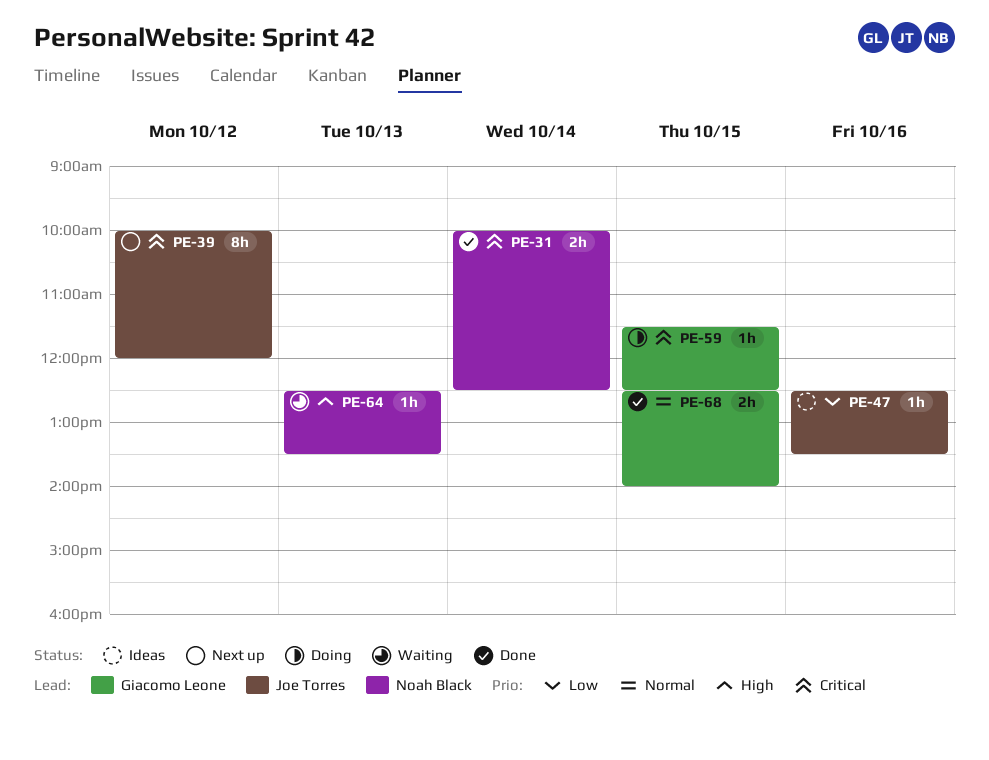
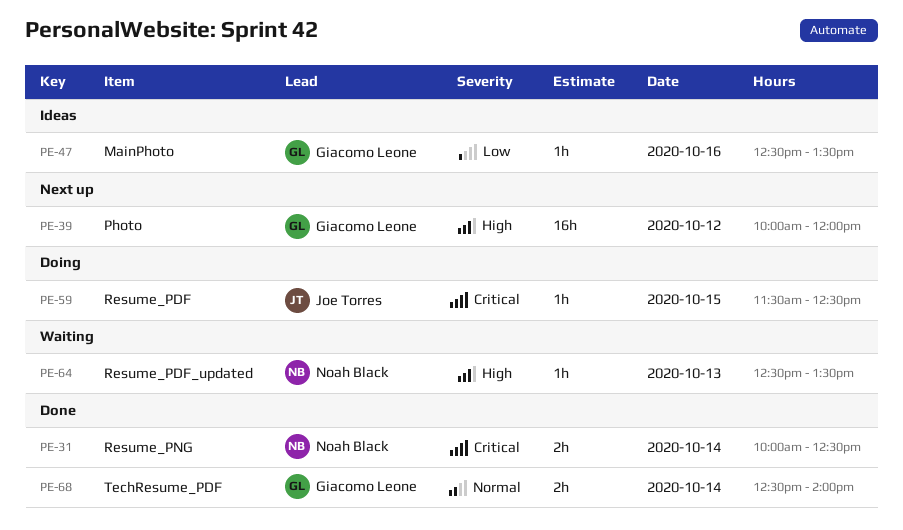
PE-39, owner: Joe Torres -> Giacomo Leone
PE-39, priority: Critical -> High
PE-39, estimate: 8h -> 16h
PE-47, owner: Joe Torres -> Giacomo Leone
PE-59, owner: Giacomo Leone -> Joe Torres
PE-68, day: Oct 15 -> Oct 14

